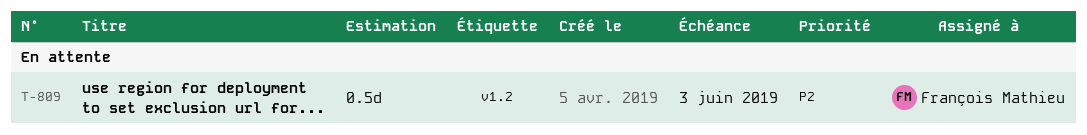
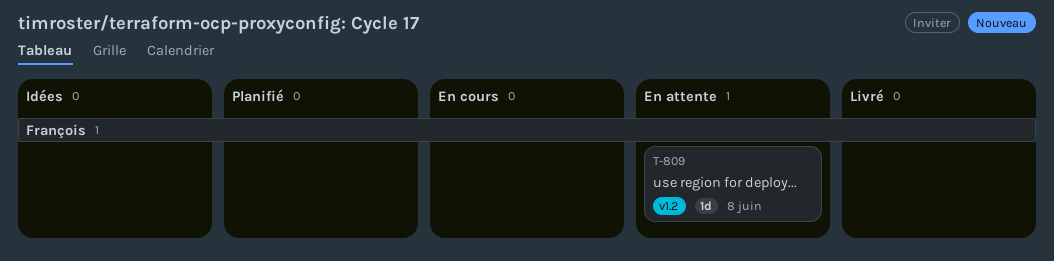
T-809, estimate: 0.5d -> 1d
T-809, due: Jun 3 -> Jun 8

